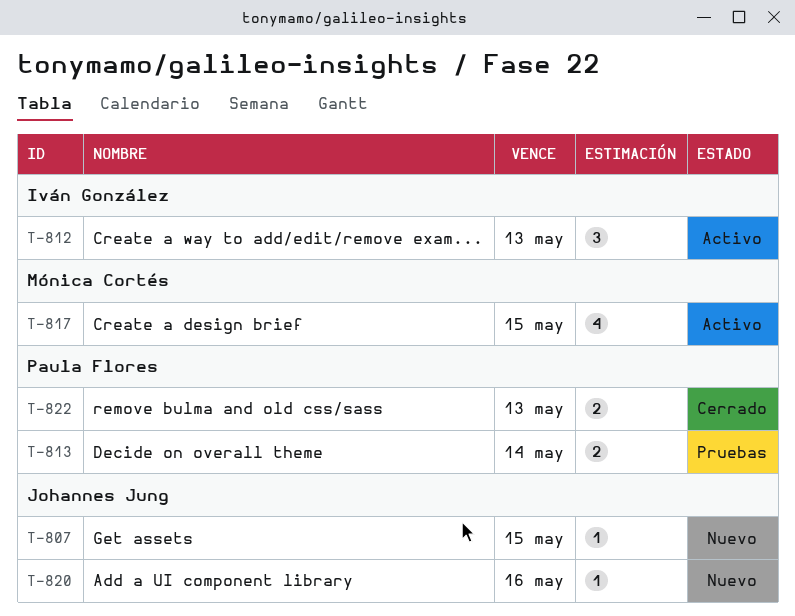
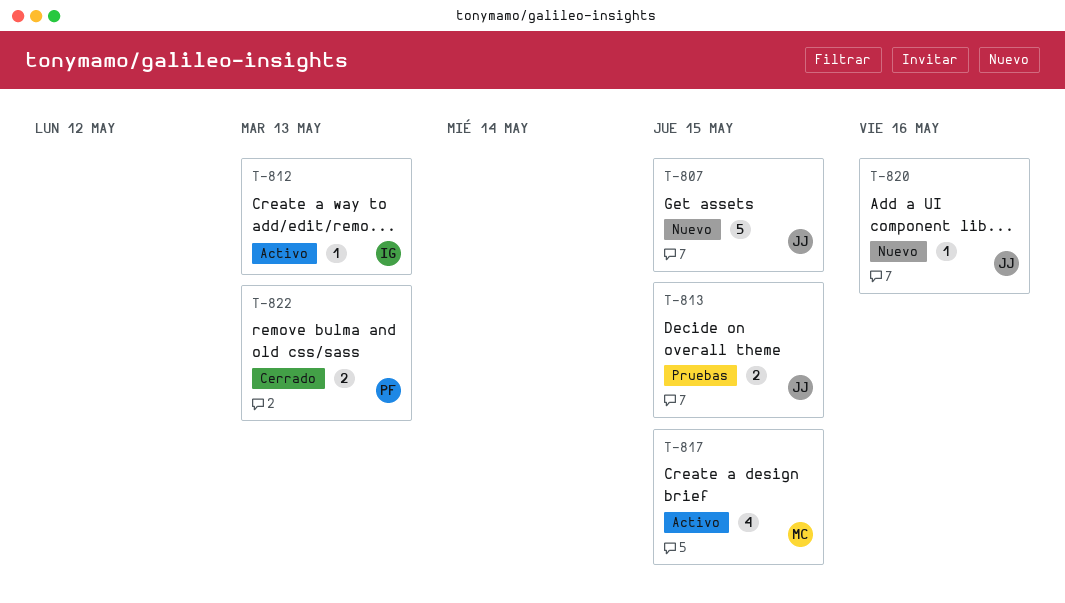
T-807, estimate: 1 -> 5
T-812, estimate: 3 -> 1
T-813, owner: Paula Flores -> Johannes Jung
T-813, due: May 14 -> May 15

